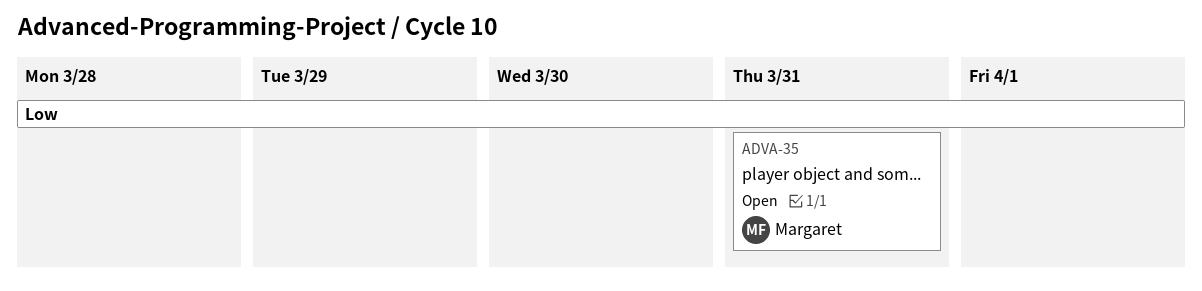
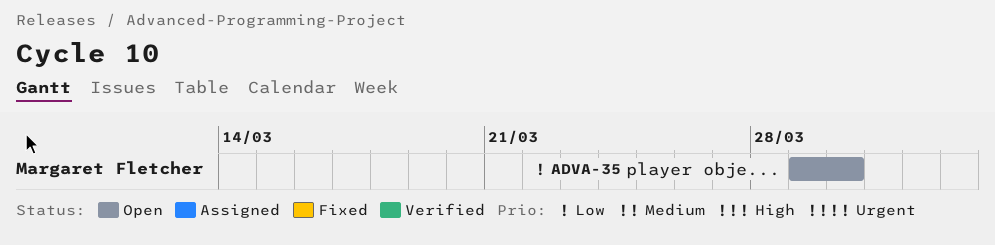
ADVA-35, due: Mar 31 -> Mar 30

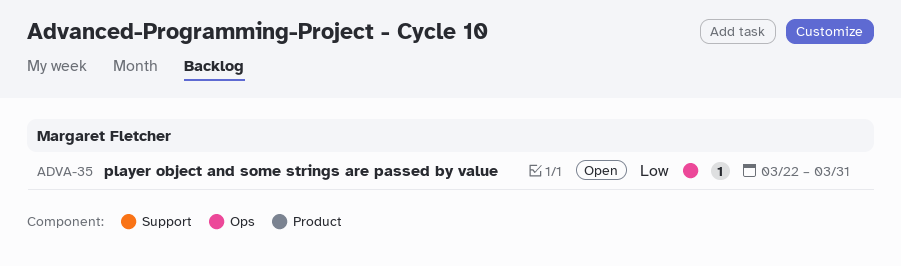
ADVA-35, start: Mar 29 -> Mar 22
ADVA-35, due: Mar 30 -> Mar 31

